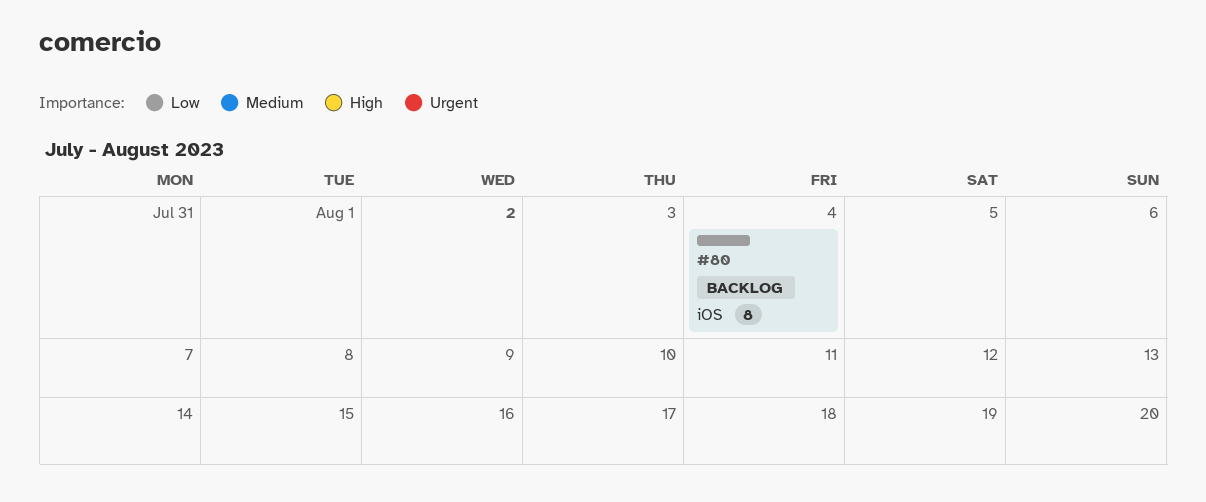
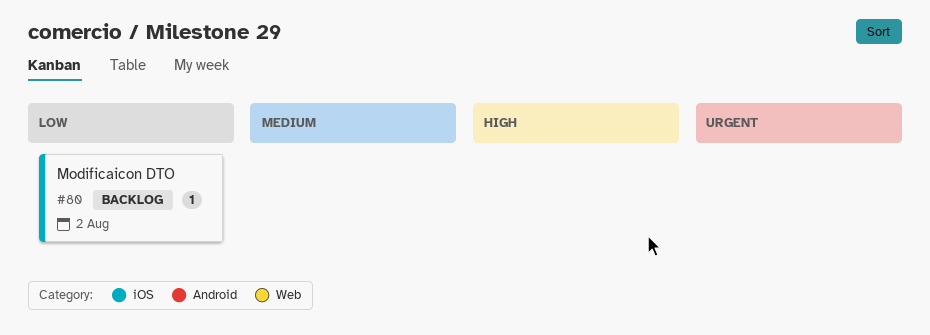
#80, estimate: 8 -> 1
#80, due: Aug 4 -> Aug 2

